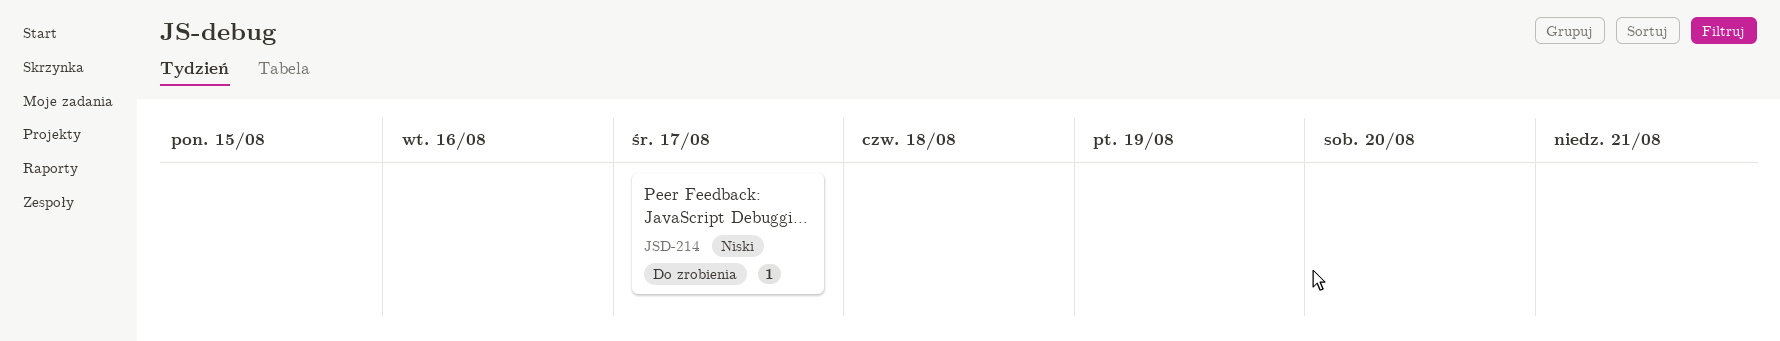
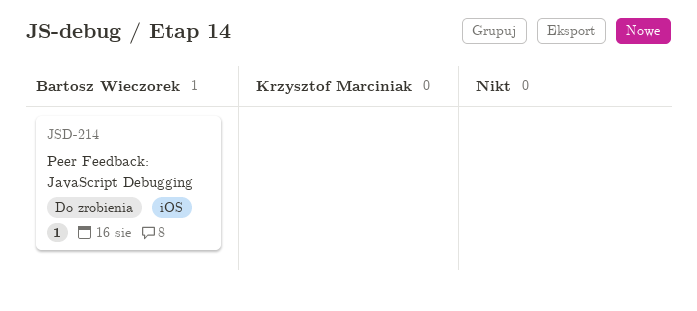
JSD-214, due: Aug 17 -> Aug 16

